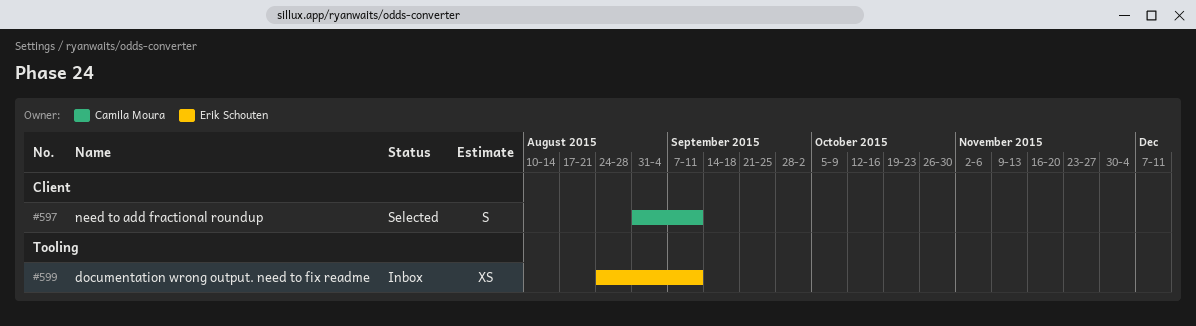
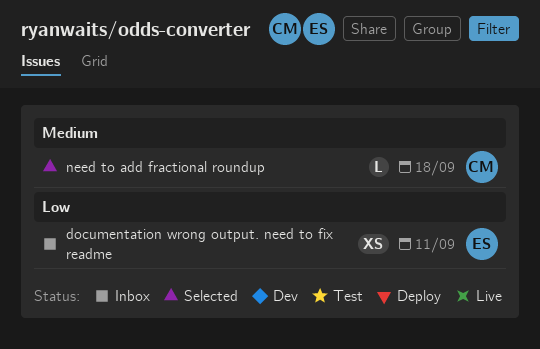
need to add fractional roundup, estimate: S -> L
need to add fractional roundup, due: Sep 11 -> Sep 18

